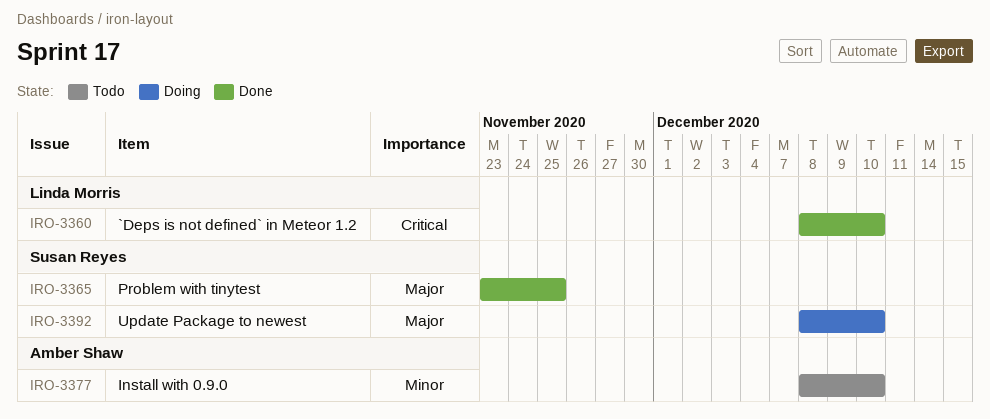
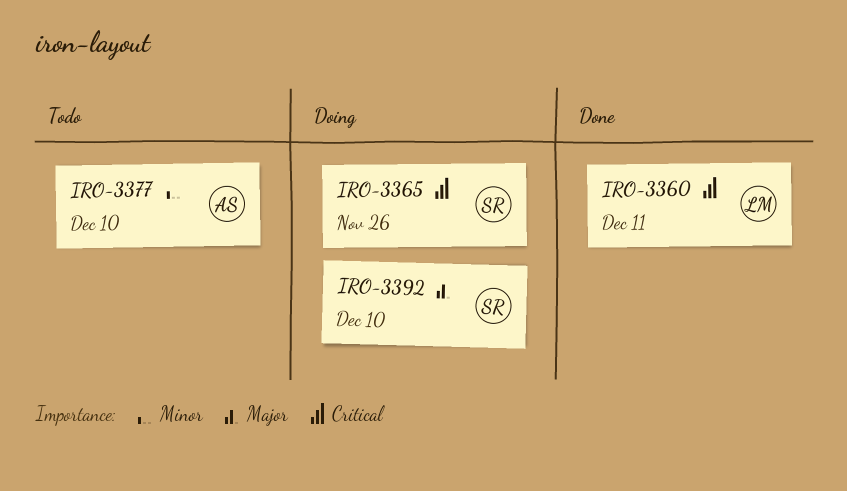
IRO-3360, due: Dec 10 -> Dec 11
IRO-3365, status: Done -> Doing
IRO-3365, priority: Major -> Critical
IRO-3365, due: Nov 25 -> Nov 26

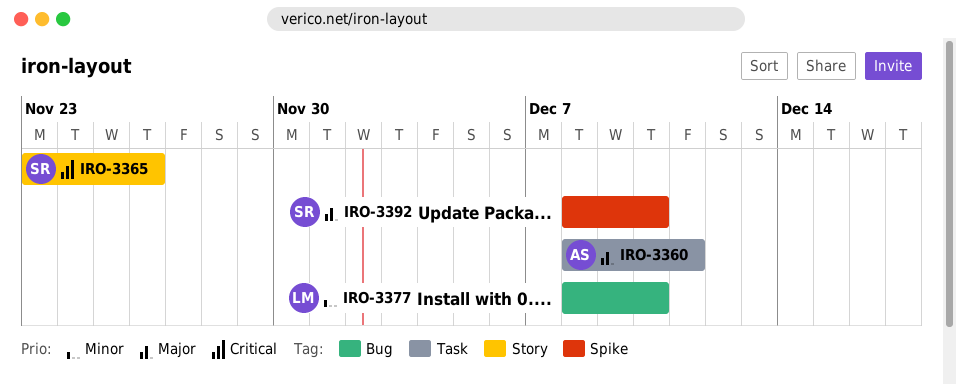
IRO-3360, owner: LM -> AS
IRO-3360, priority: Critical -> Major
IRO-3377, owner: AS -> LM

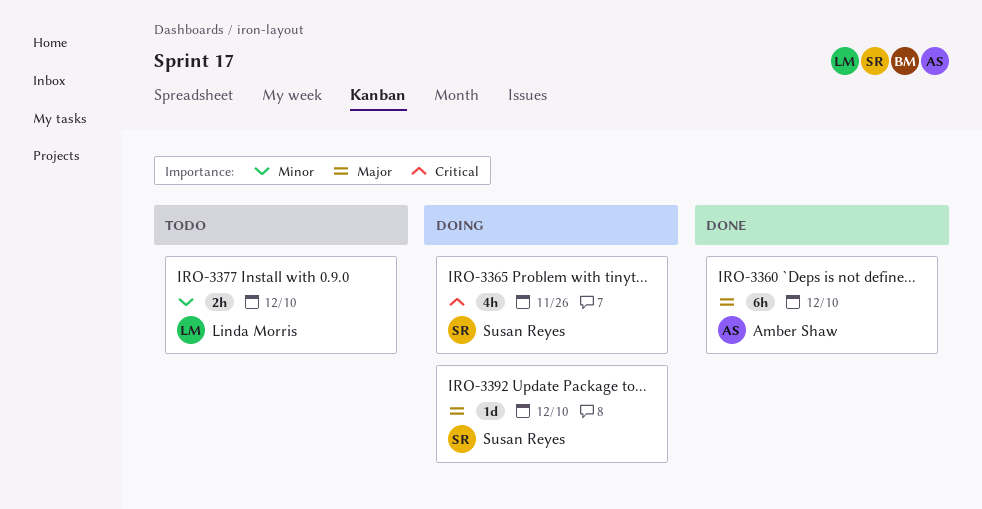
IRO-3360, due: Dec 11 -> Dec 10

